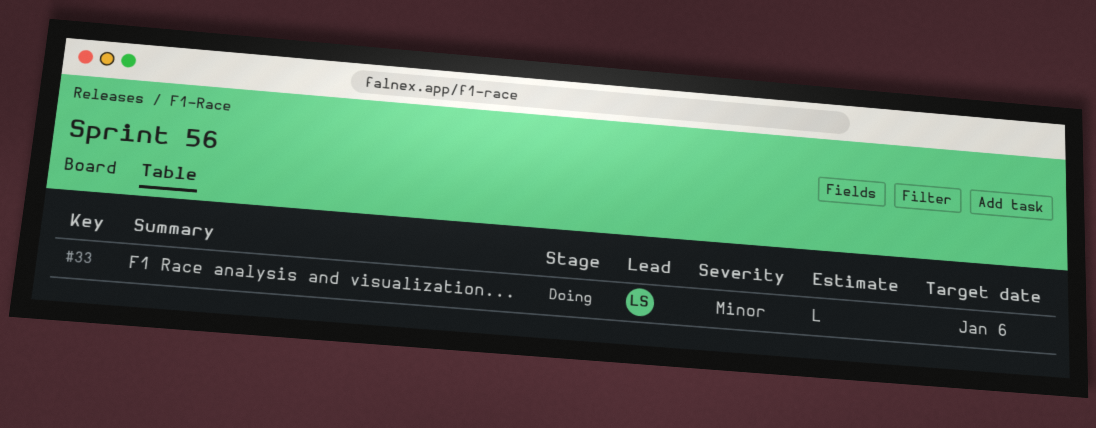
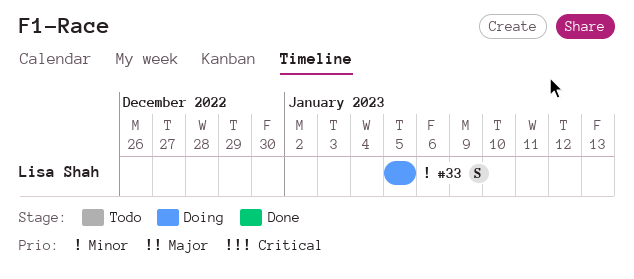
#33, estimate: L -> S
#33, due: Jan 6 -> Jan 5

